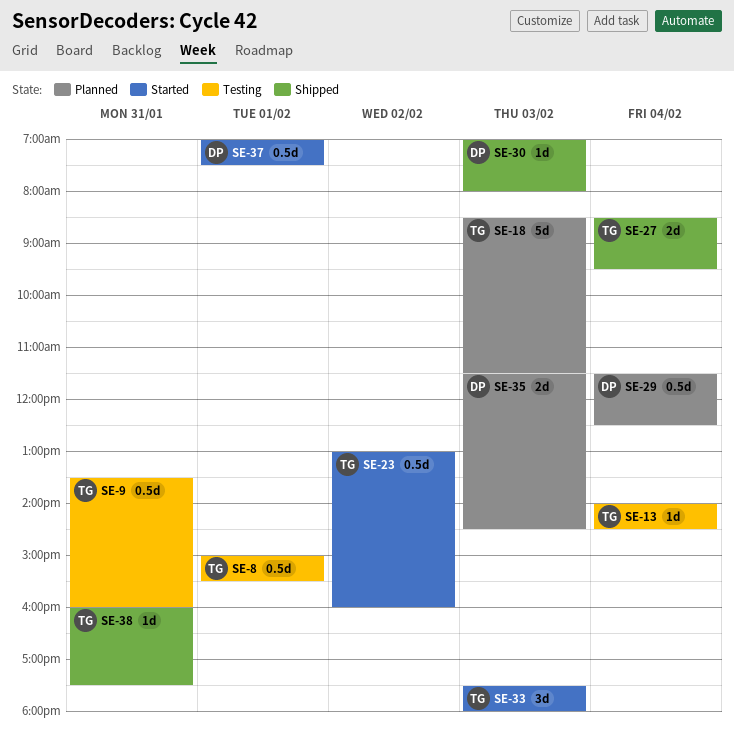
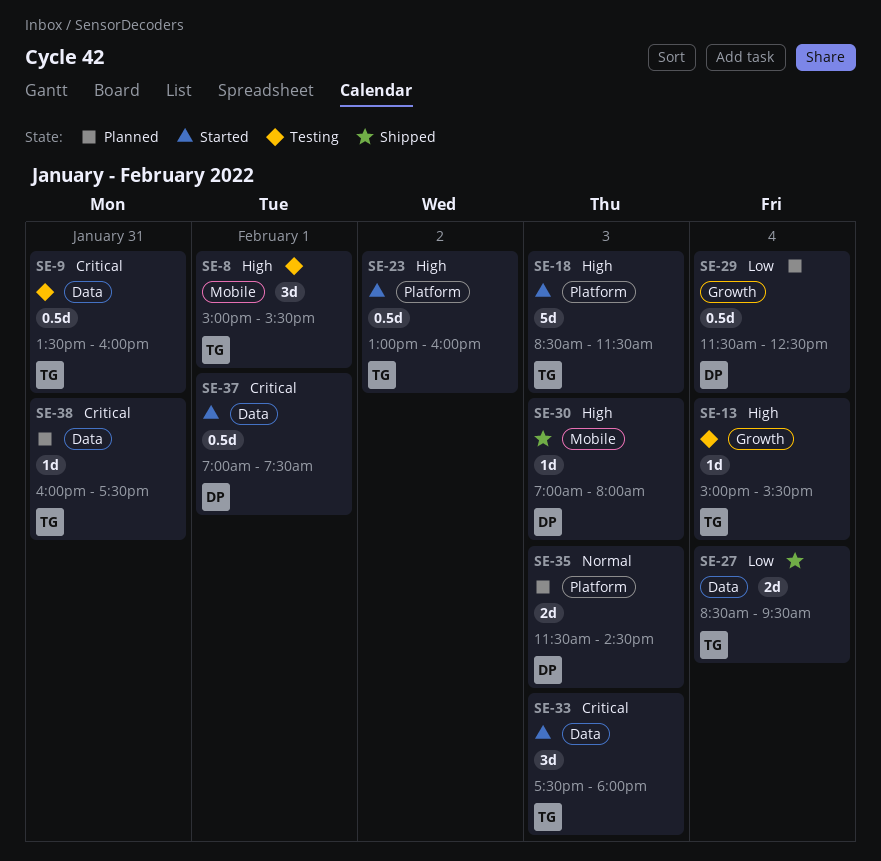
SE-8, estimate: 0.5d -> 3d
SE-13, begins: 14:00 -> 15:00
SE-13, ends: 14:30 -> 15:30
SE-18, status: Planned -> Started
SE-38, status: Shipped -> Planned

